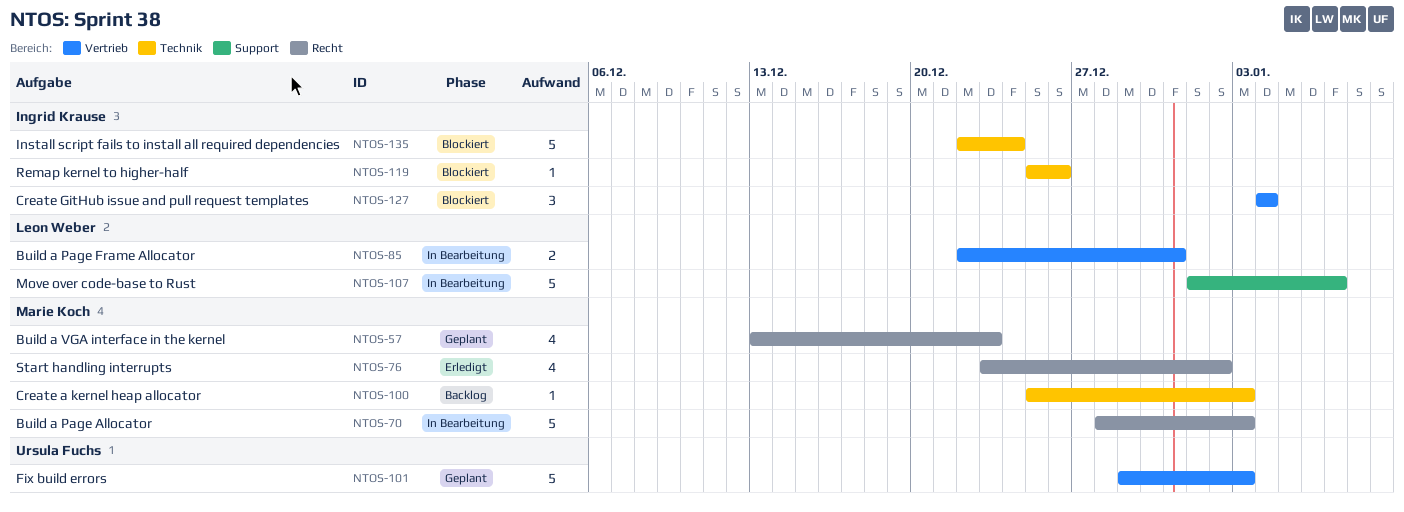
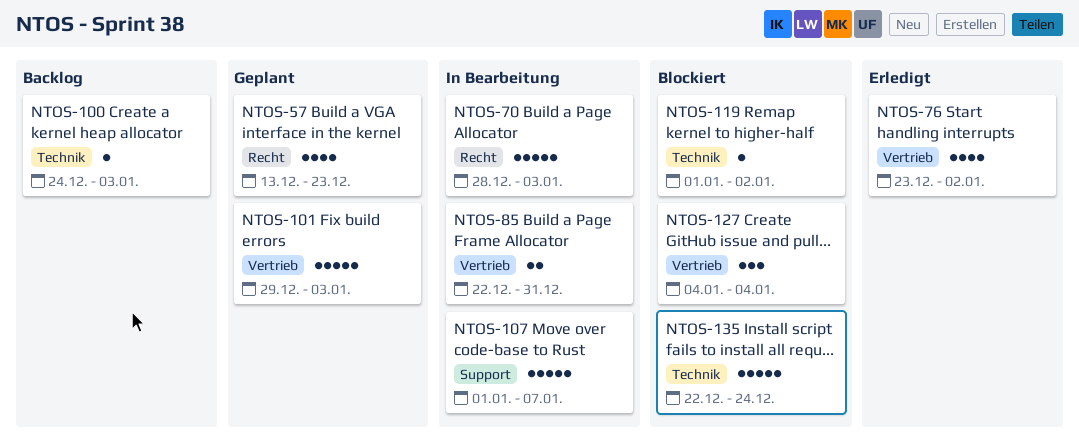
NTOS-76, label: Recht -> Vertrieb
NTOS-100, start: Dec 25 -> Dec 24
NTOS-119, start: Dec 25 -> Jan 1
NTOS-119, due: Dec 26 -> Jan 2

